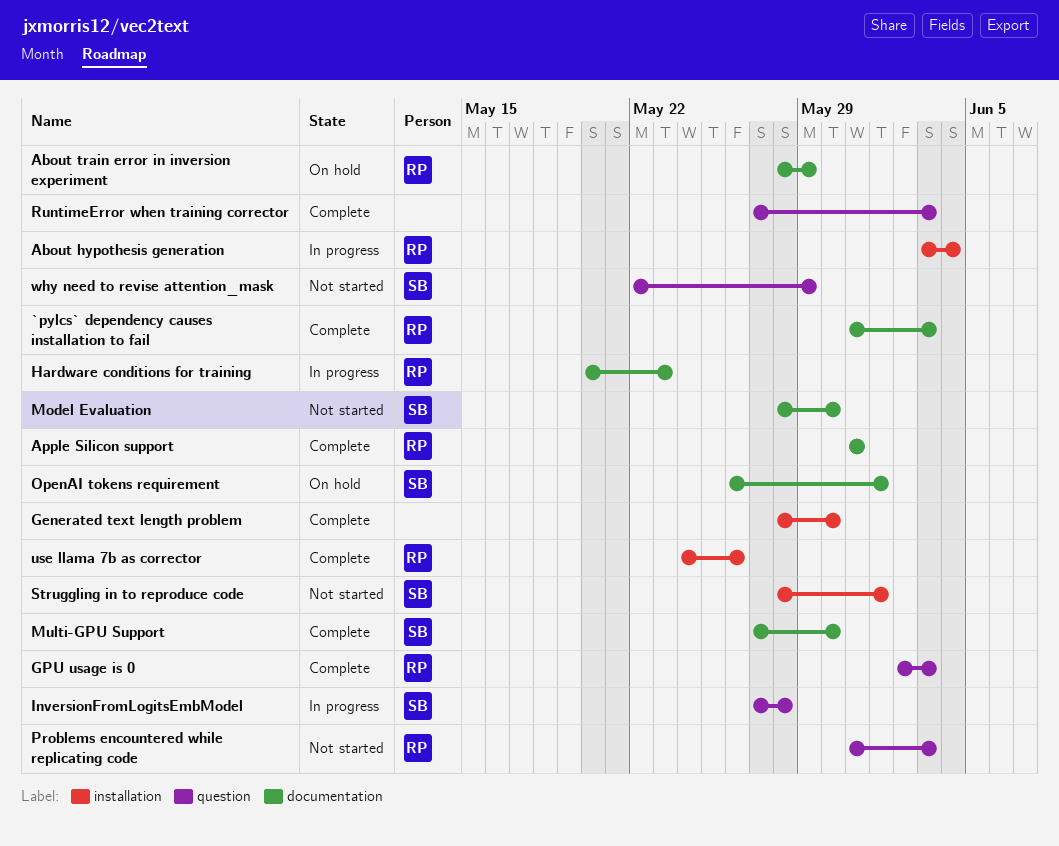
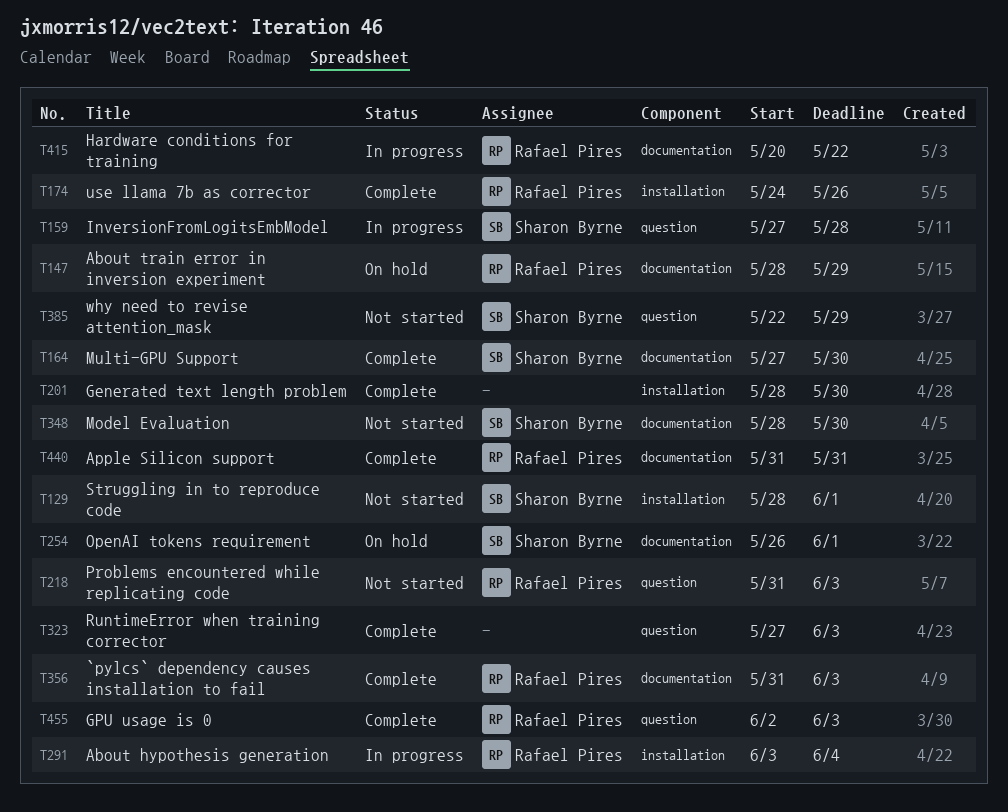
Hardware conditions for training, due: May 23 -> May 22

